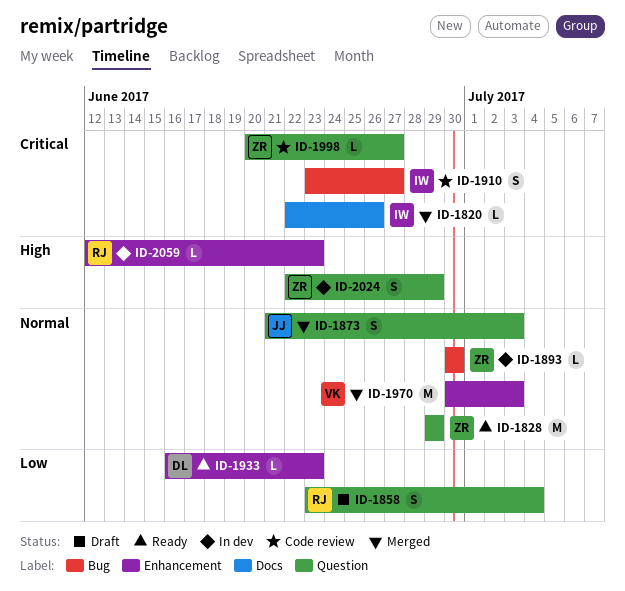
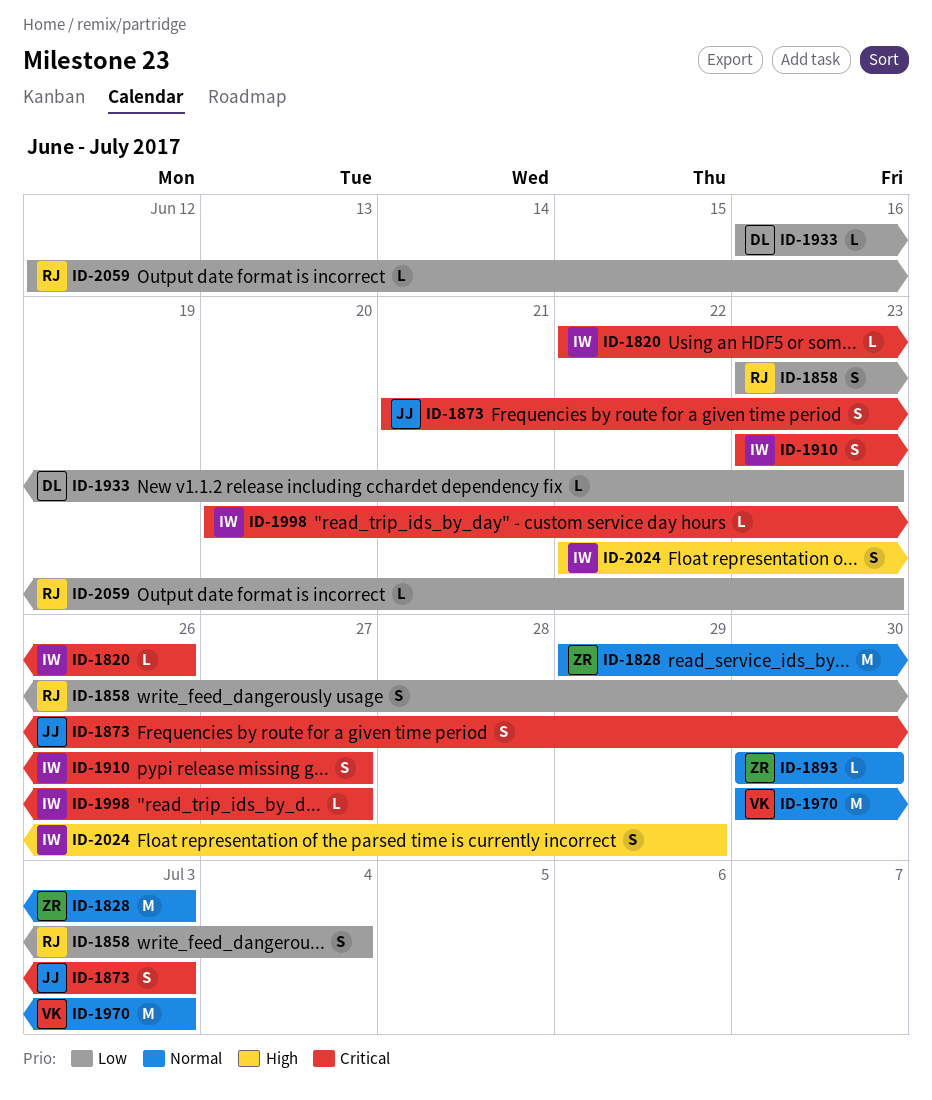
ID-1828, due: Jun 29 -> Jul 3
ID-1873, priority: Normal -> Critical
ID-1998, owner: ZR -> IW
ID-2024, owner: ZR -> IW
ID-2059, priority: High -> Low

